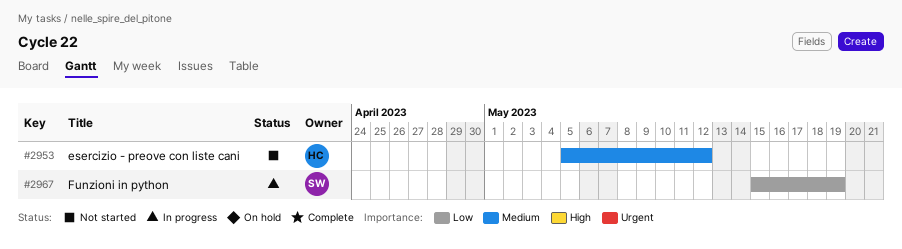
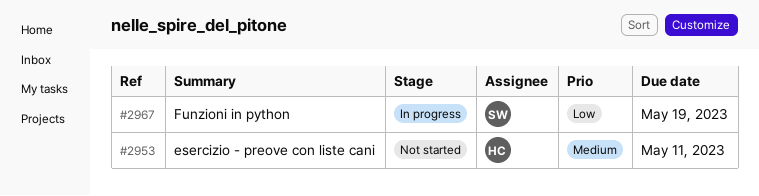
#2953, due: May 12 -> May 11

